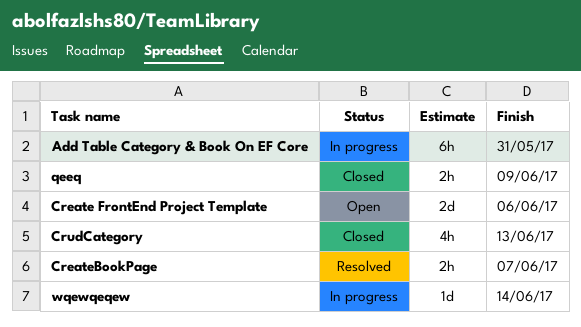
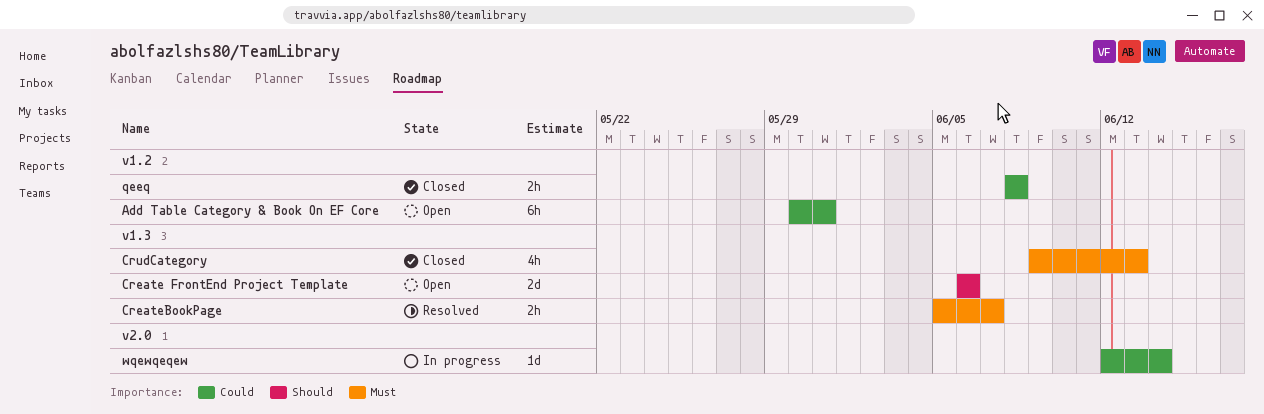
Add Table Category & Book On EF Core, status: In progress -> Open
qeeq, due: Jun 9 -> Jun 8

